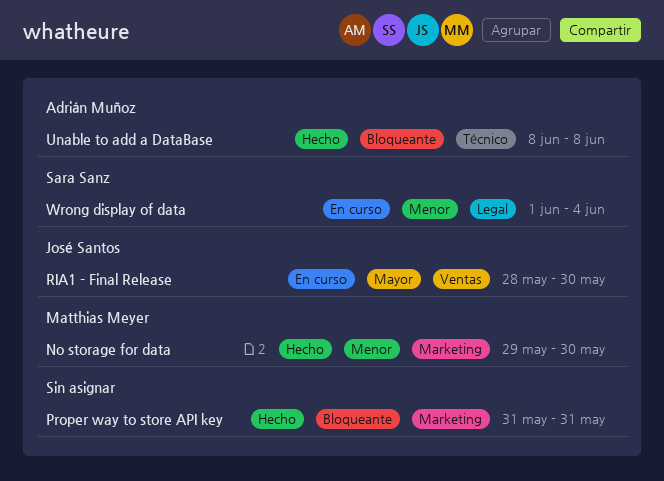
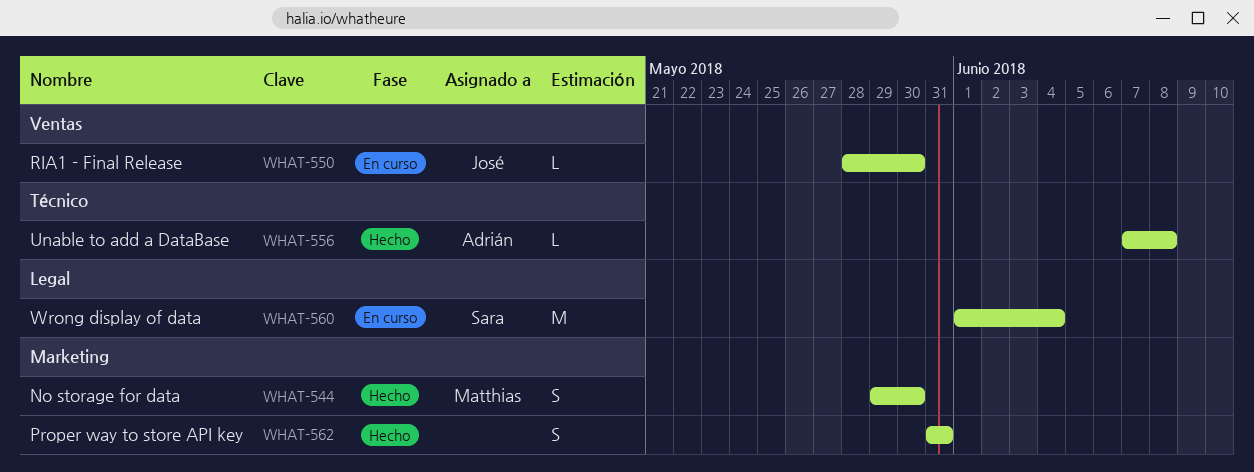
Unable to add a DataBase, start: Jun 8 -> Jun 7

